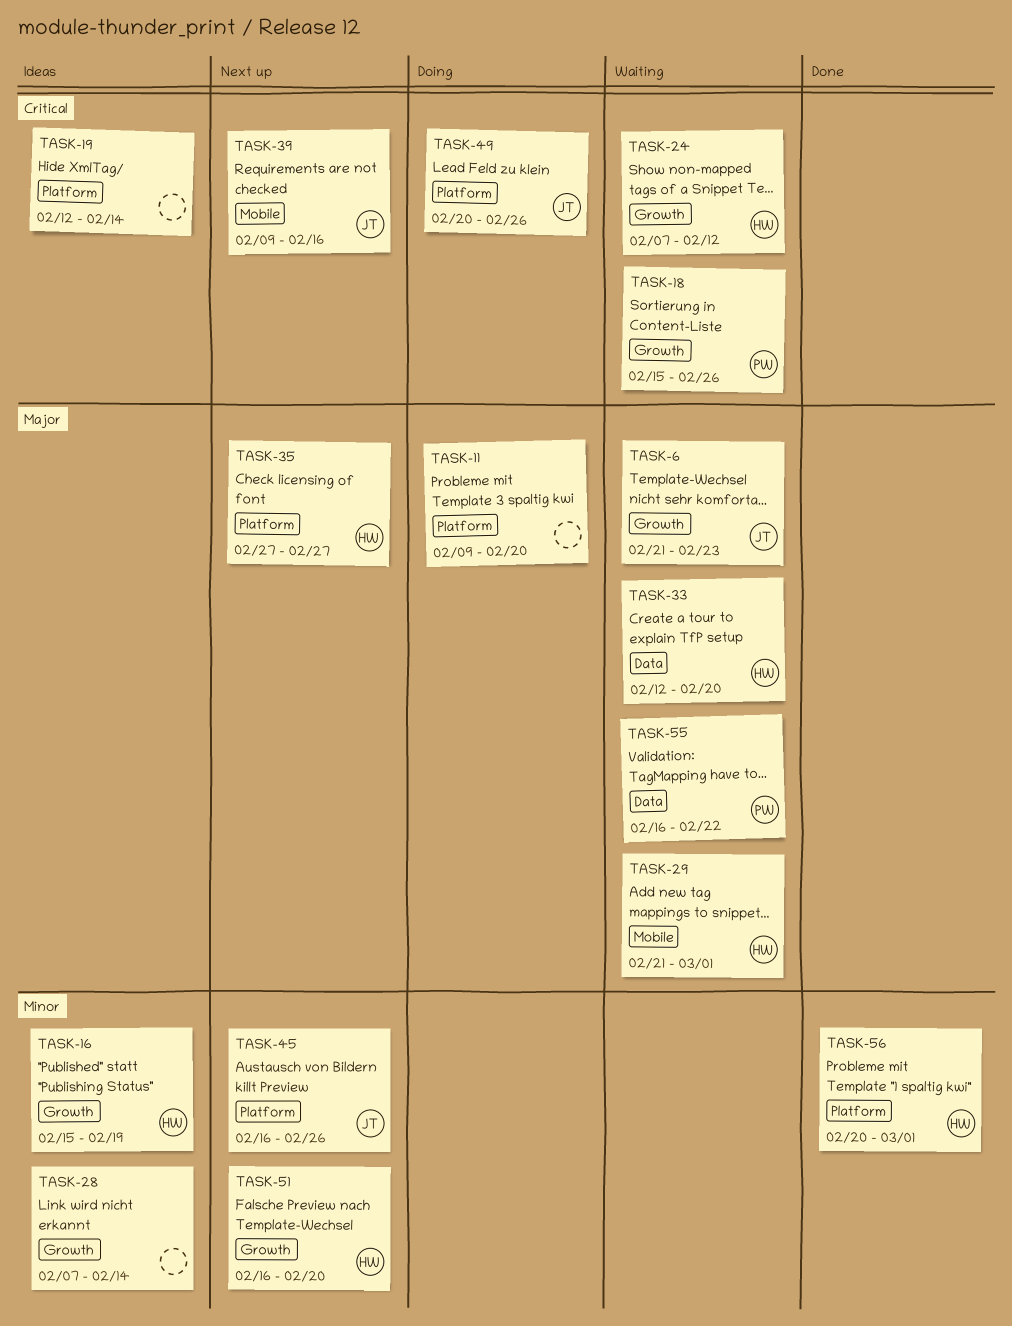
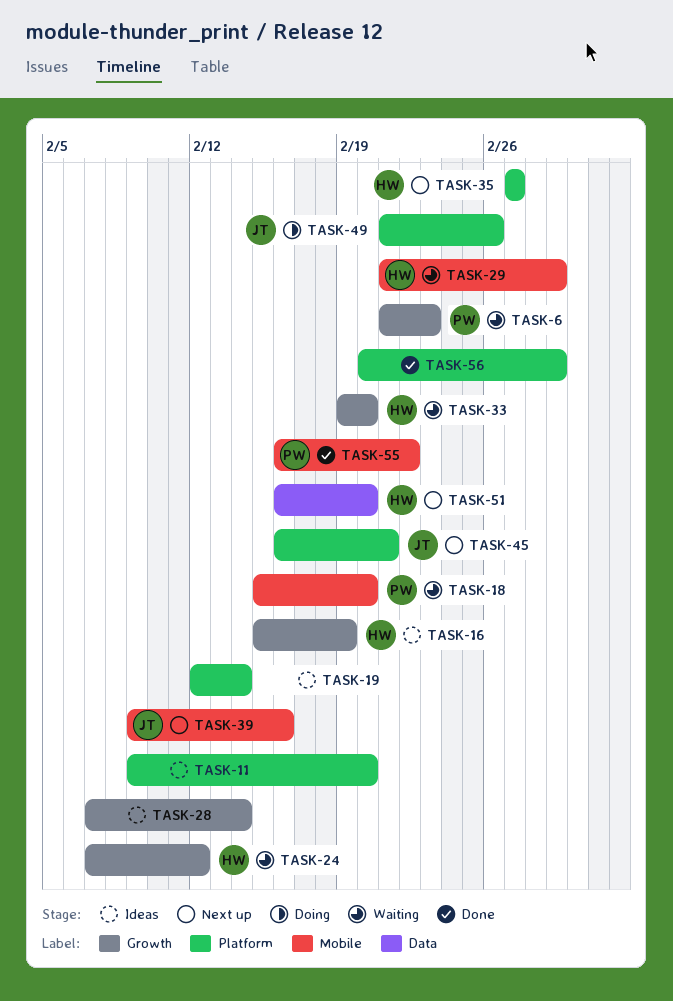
TASK-6, owner: JT -> PW
TASK-11, status: Doing -> Ideas
TASK-18, label: Growth -> Mobile
TASK-18, due: Feb 26 -> Feb 20
TASK-33, label: Data -> Growth
TASK-33, start: Feb 12 -> Feb 19
TASK-45, due: Feb 26 -> Feb 21
TASK-49, start: Feb 20 -> Feb 21
TASK-51, label: Growth -> Data
TASK-55, status: Waiting -> Done
TASK-55, label: Data -> Mobile
TASK-56, owner: HW -> none

